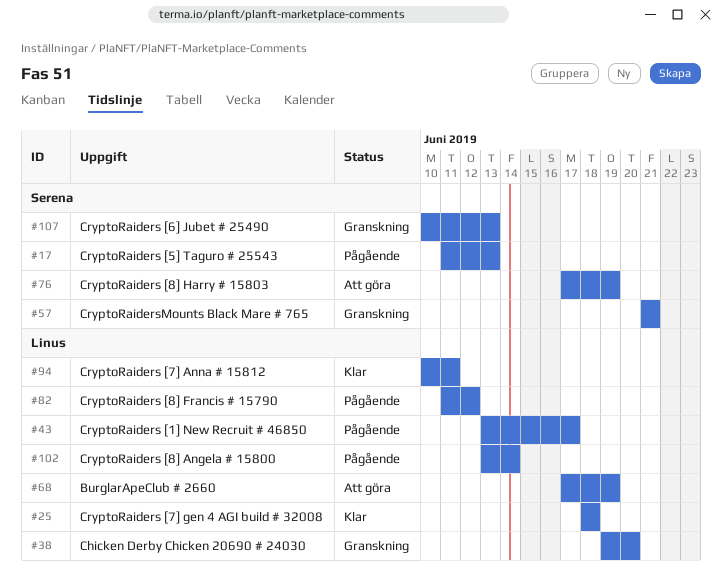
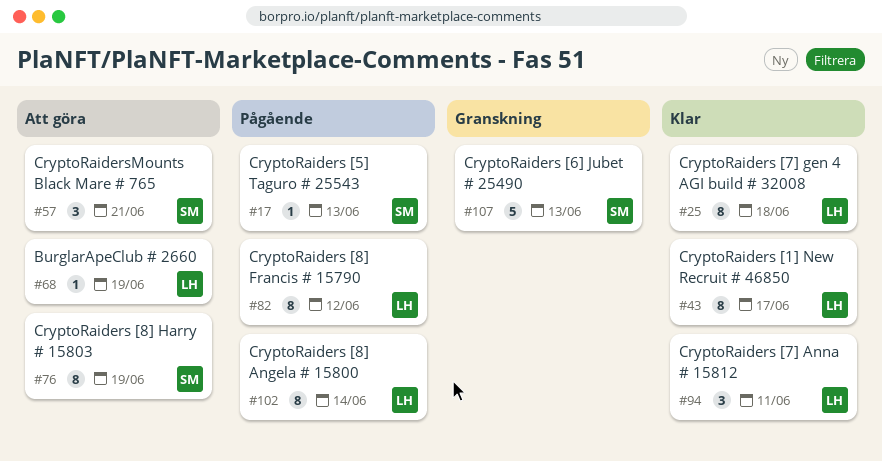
#38: present -> none
#43, status: Pågående -> Klar
#57, status: Granskning -> Att göra

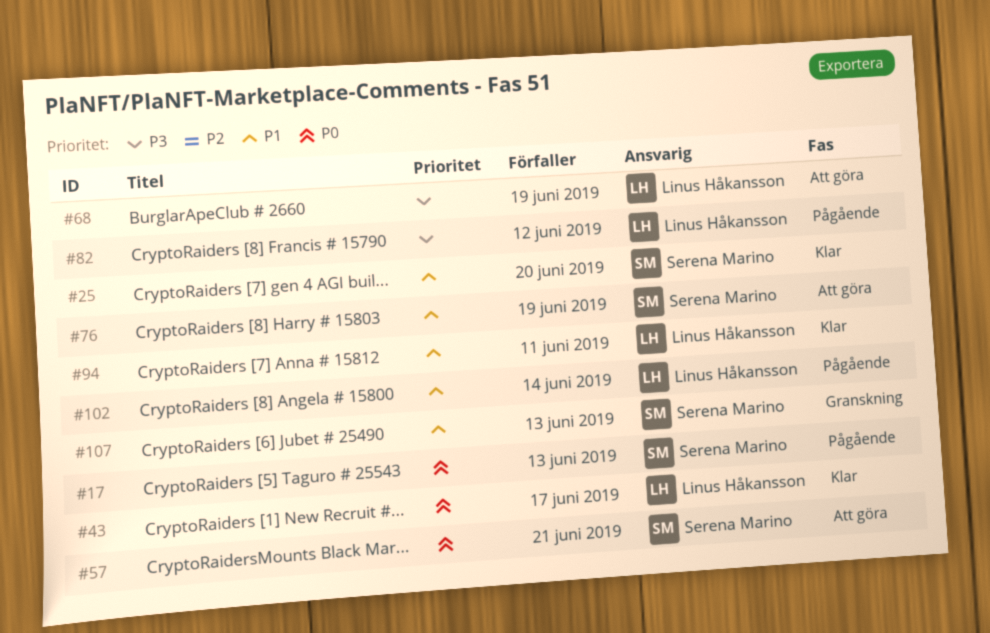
#25, owner: Linus Håkansson -> Serena Marino
#25, due: Jun 18 -> Jun 20

